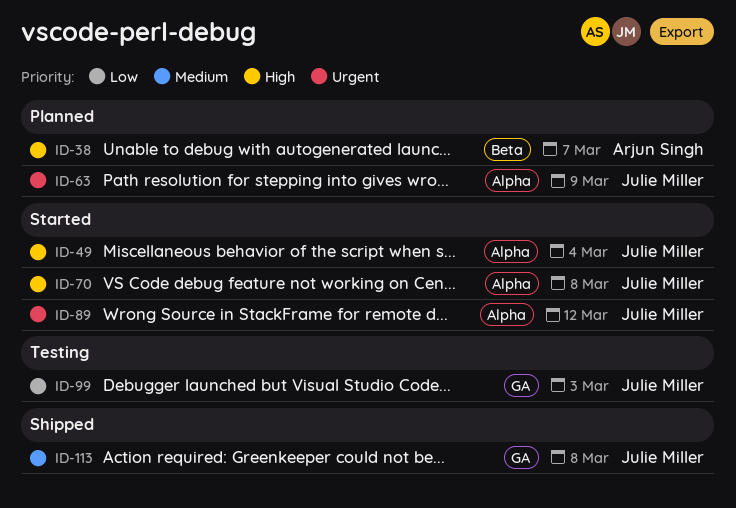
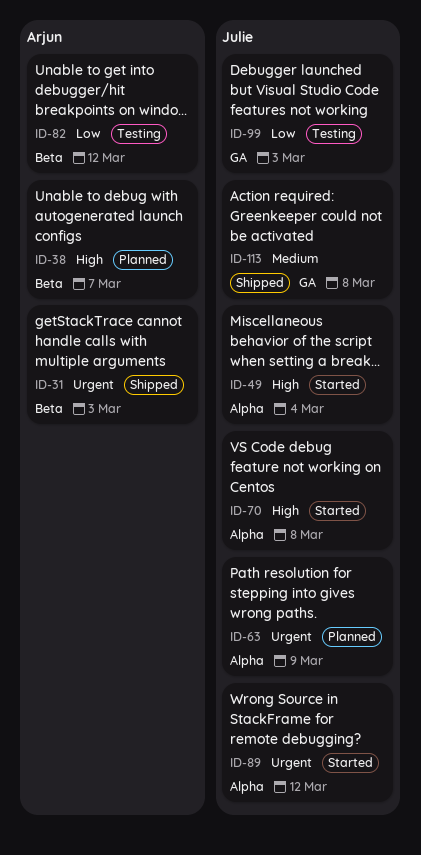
ID-31: none -> present
ID-82: none -> present

